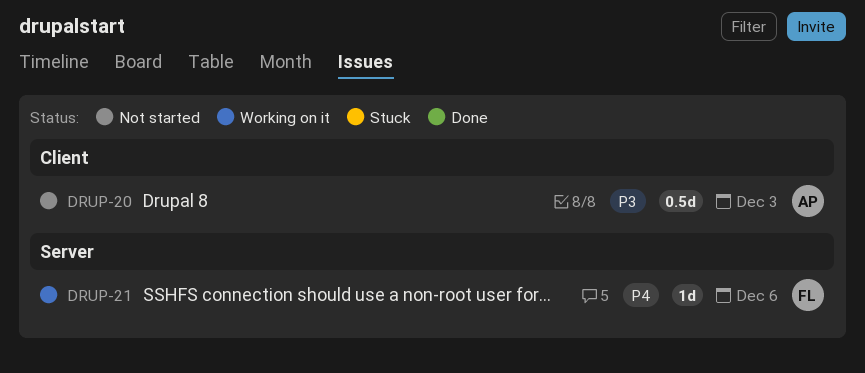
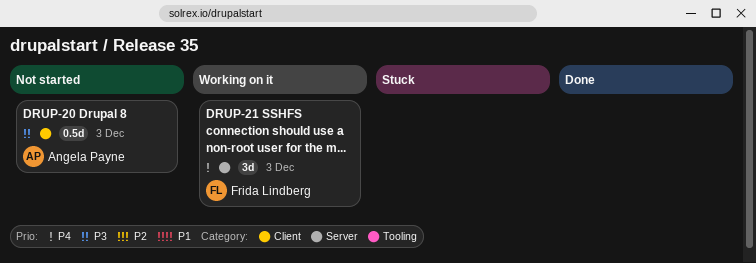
DRUP-21, estimate: 1d -> 3d
DRUP-21, due: Dec 6 -> Dec 3

